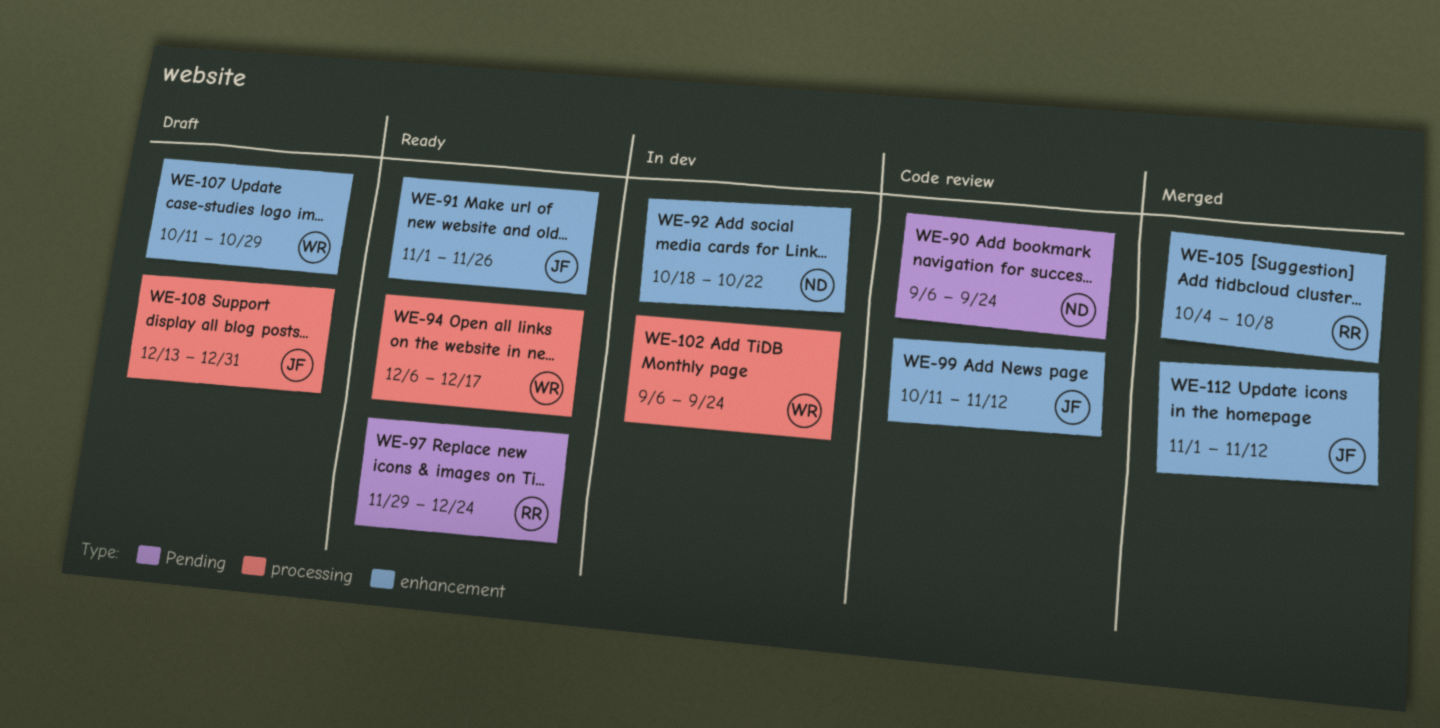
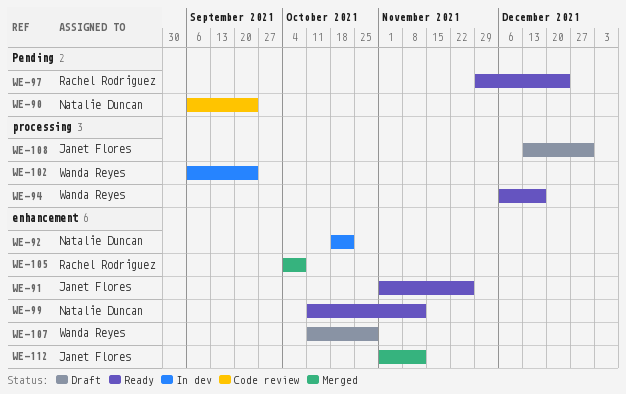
WE-99, status: Code review -> Ready
WE-99, owner: Janet Flores -> Natalie Duncan

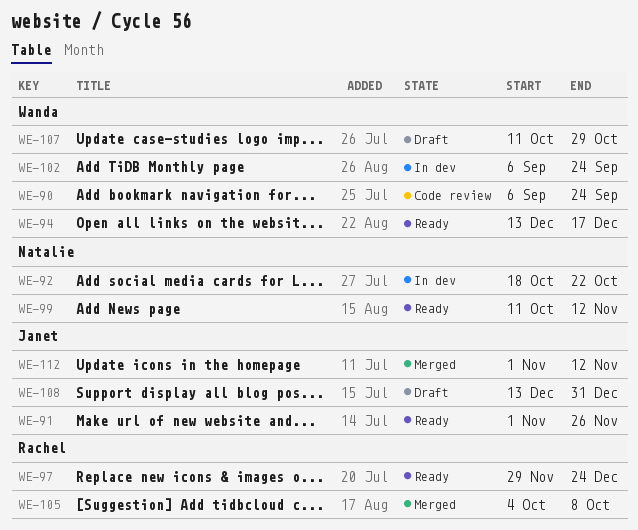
WE-90, owner: Natalie Duncan -> Wanda Reyes
WE-94, start: Dec 6 -> Dec 13

